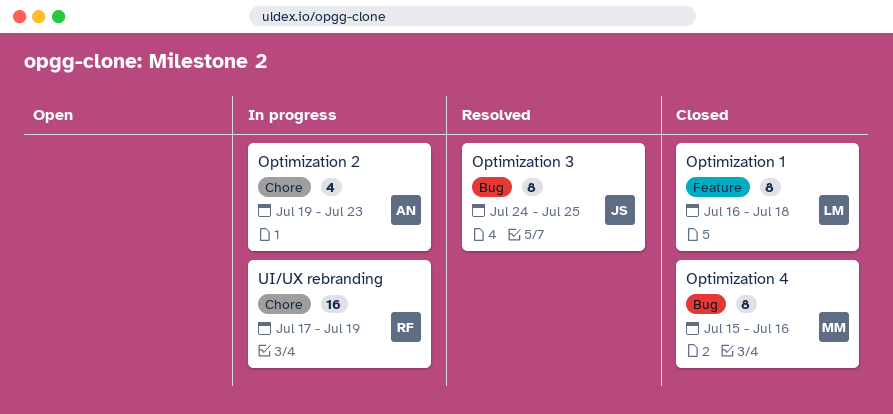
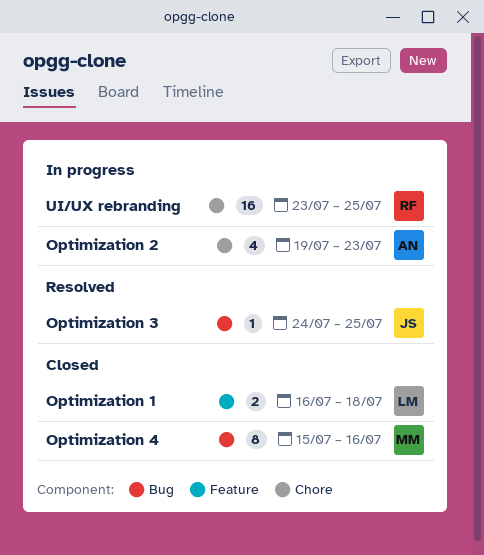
Optimization 1, estimate: 8 -> 2
Optimization 3, estimate: 8 -> 1
UI/UX rebranding, start: Jul 17 -> Jul 23
UI/UX rebranding, due: Jul 19 -> Jul 25

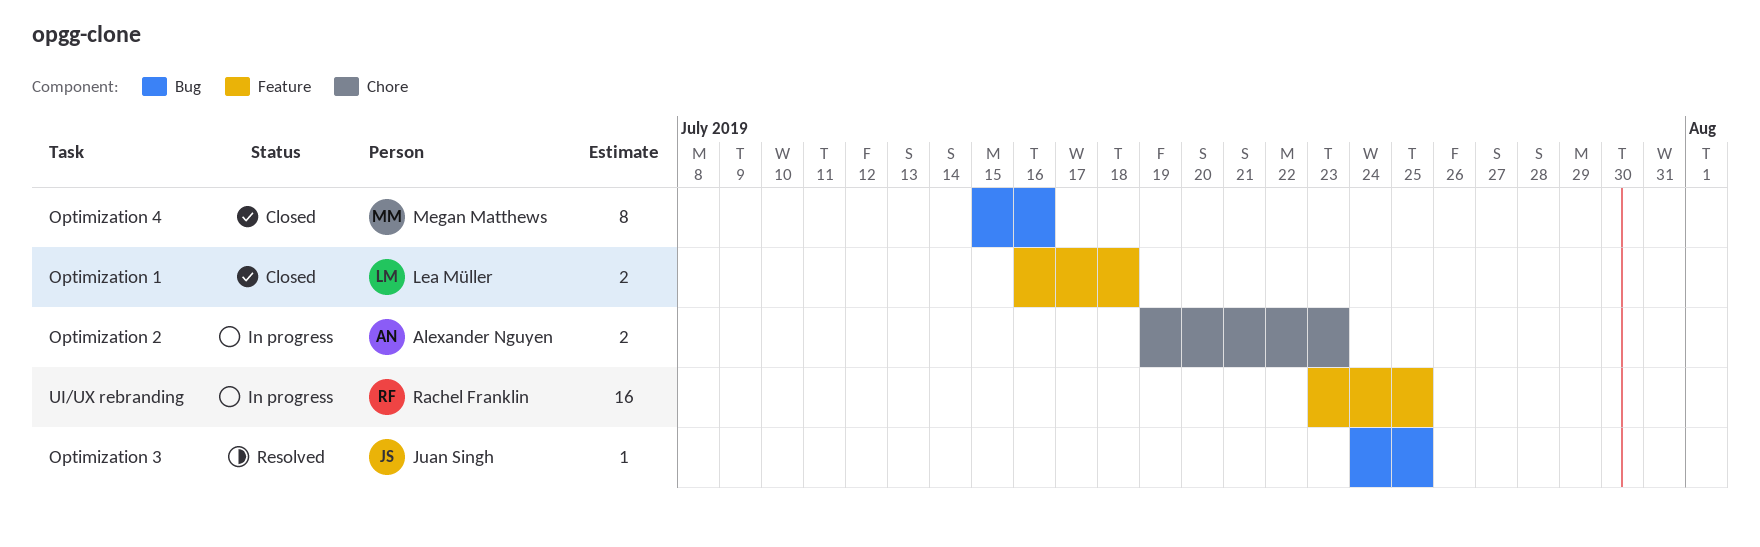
Optimization 2, estimate: 4 -> 2
UI/UX rebranding, label: Chore -> Feature

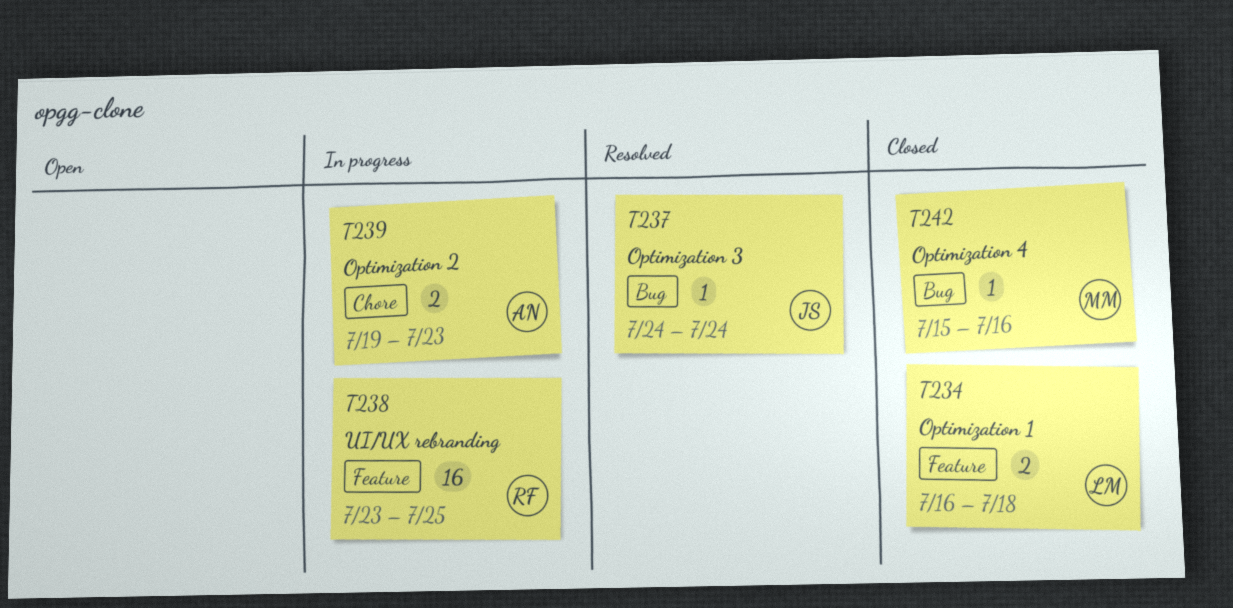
Optimization 3, due: Jul 25 -> Jul 24
Optimization 4, estimate: 8 -> 1

